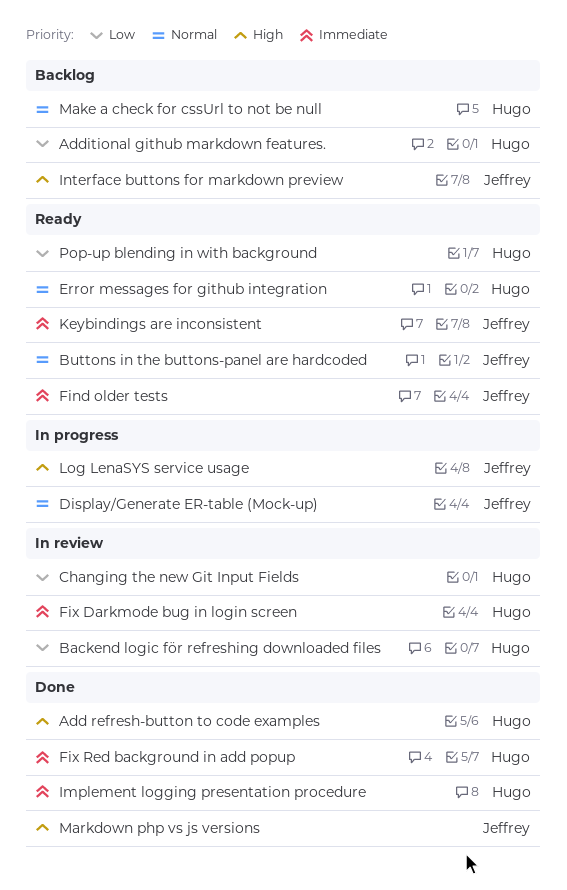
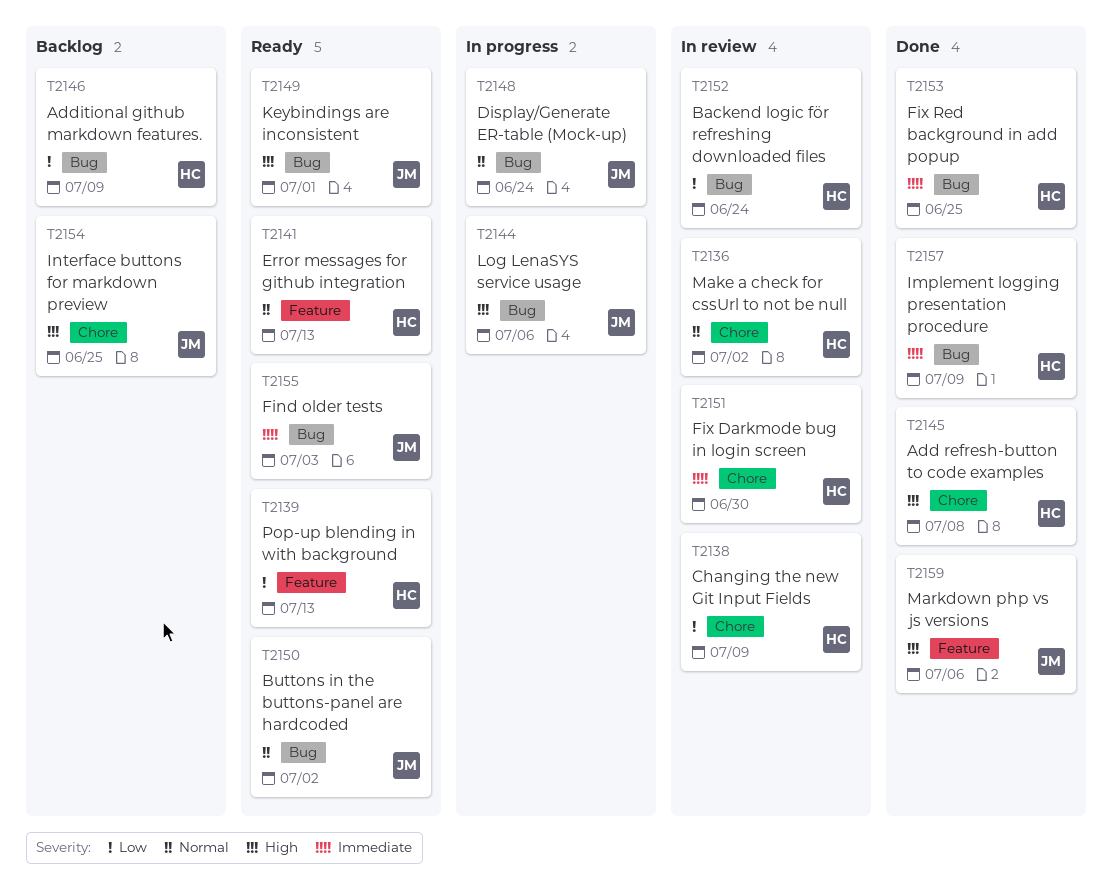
Keybindings are inconsistent, priority: Immediate -> High
Make a check for cssUrl to not be null, status: Backlog -> In review

